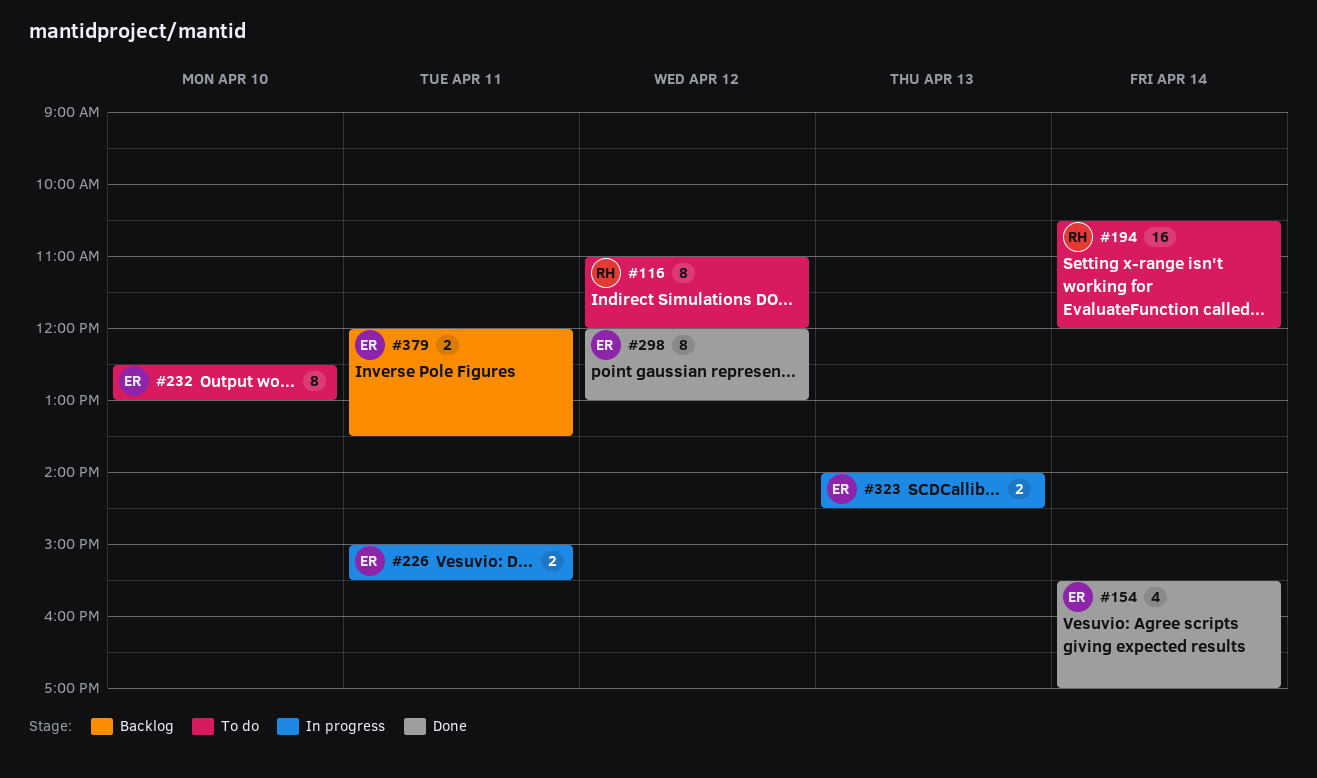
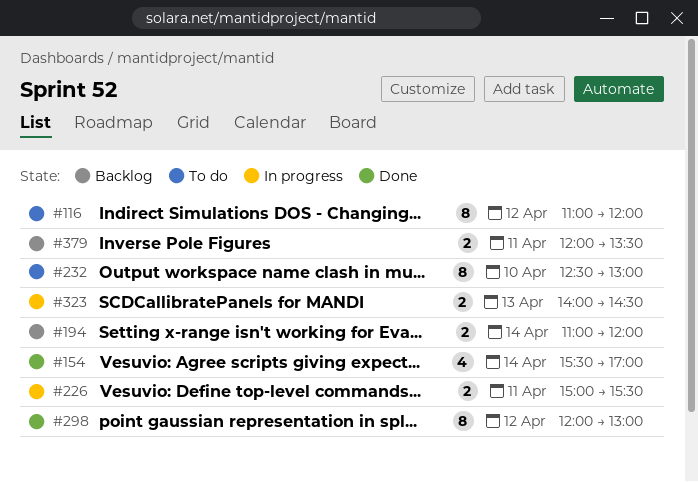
#194, status: To do -> Backlog
#194, estimate: 16 -> 2
#194, begins: 10:30 -> 11:00

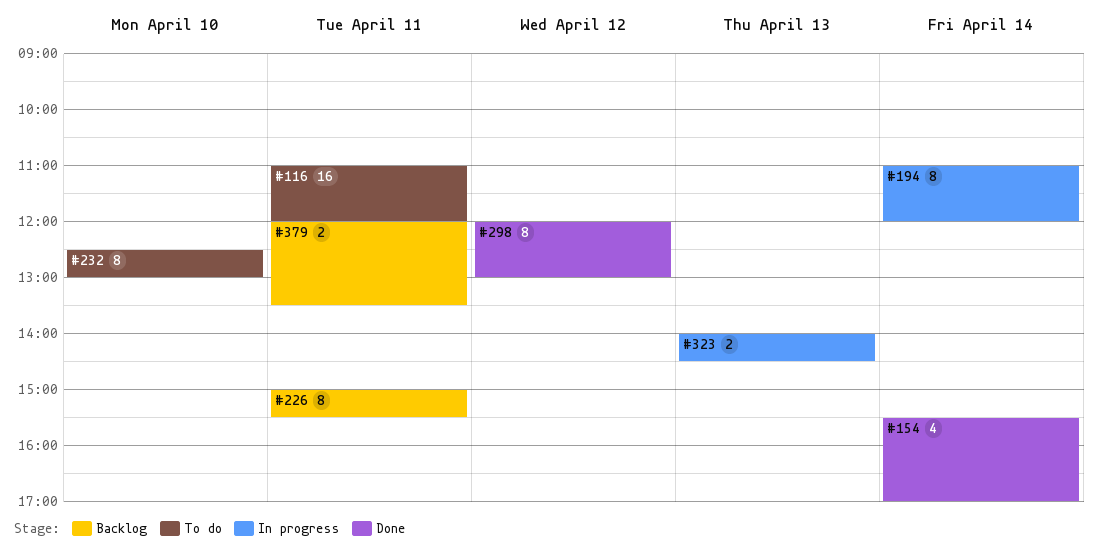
#116, estimate: 8 -> 16
#116, day: Apr 12 -> Apr 11
#194, status: Backlog -> In progress
#194, estimate: 2 -> 8
#226, status: In progress -> Backlog
#226, estimate: 2 -> 8

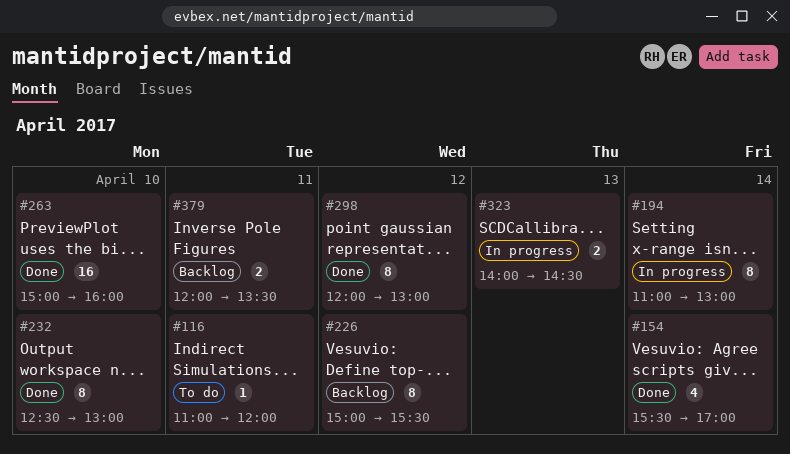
#116, estimate: 16 -> 1
#194, ends: 12:00 -> 13:00
#226, day: Apr 11 -> Apr 12
#232, status: To do -> Done
#263: none -> present

